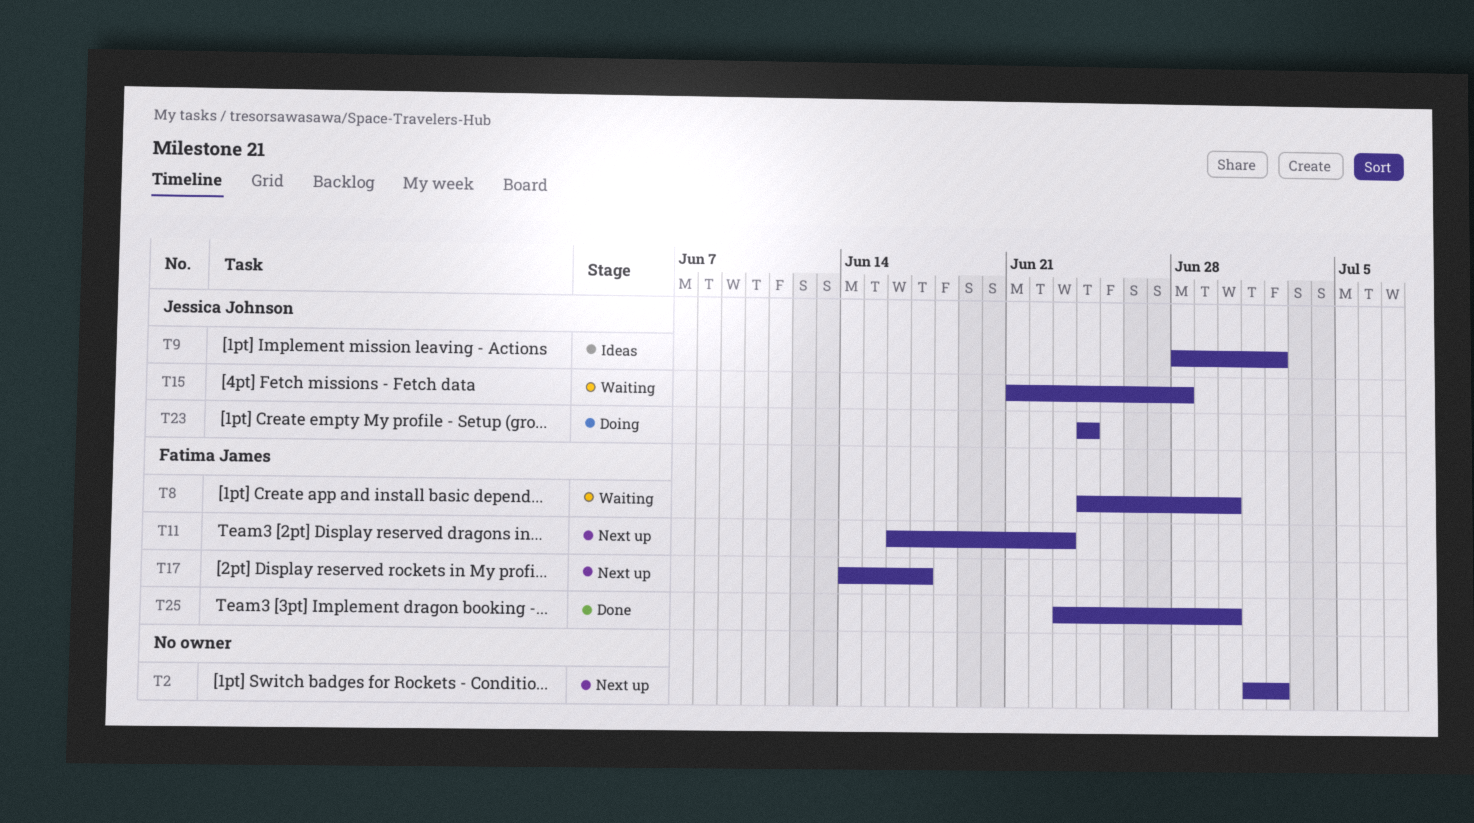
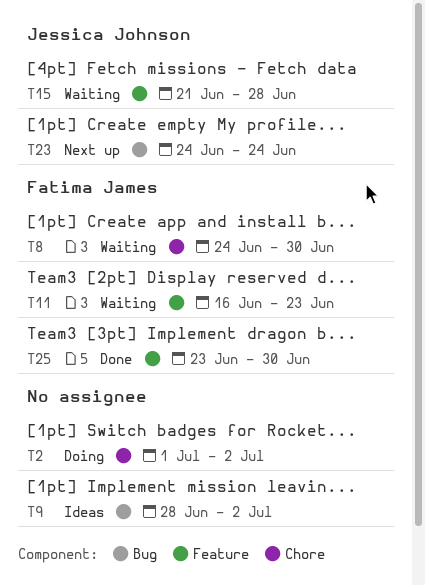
T2, status: Next up -> Doing
T9, owner: Jessica Johnson -> none
T11, status: Next up -> Waiting
T17: present -> none
T23, status: Doing -> Next up

